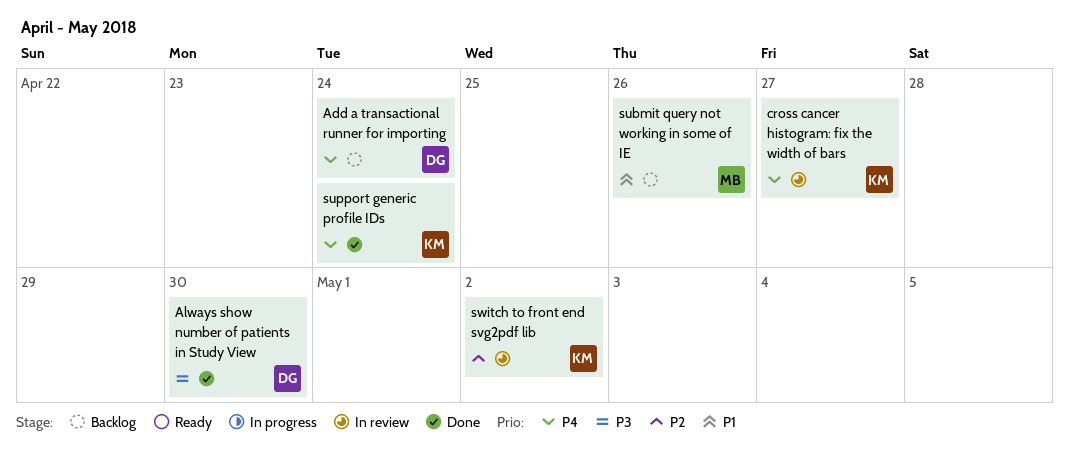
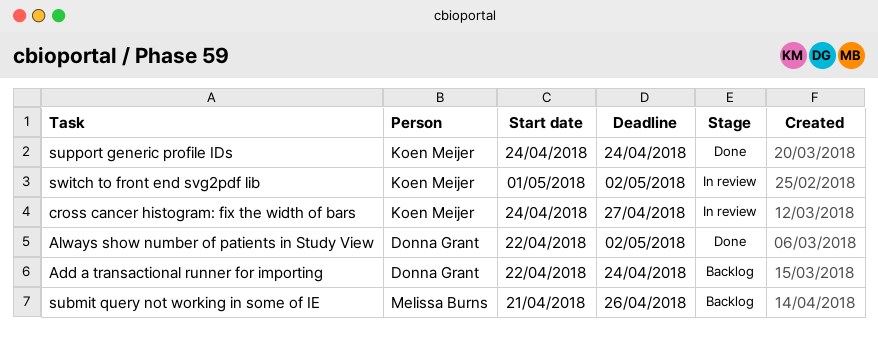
Always show number of patients in Study View, due: Apr 30 -> May 2

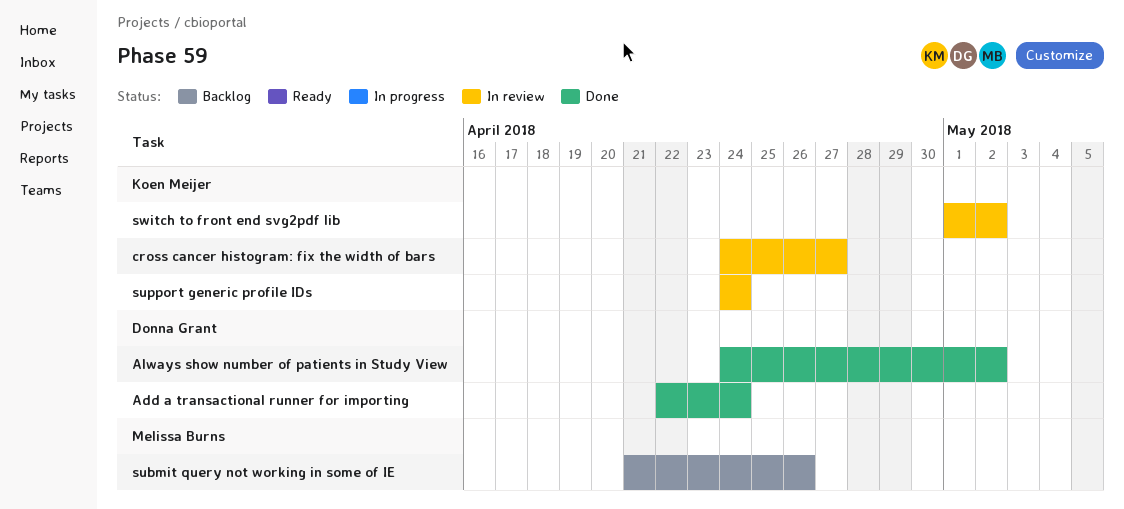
Add a transactional runner for importing, status: Backlog -> Done
Always show number of patients in Study View, start: Apr 22 -> Apr 24
support generic profile IDs, status: Done -> In review

